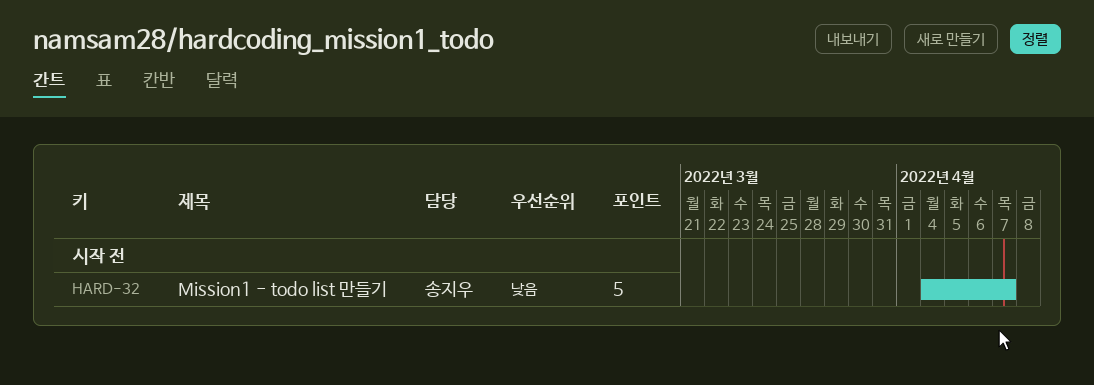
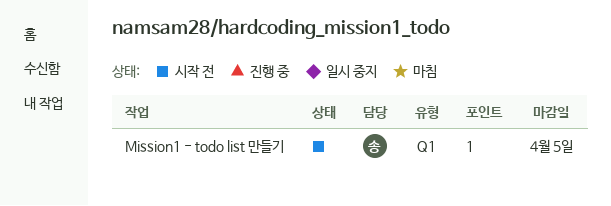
Mission1 - todo list 만들기, estimate: 5 -> 1
Mission1 - todo list 만들기, due: Apr 7 -> Apr 5

